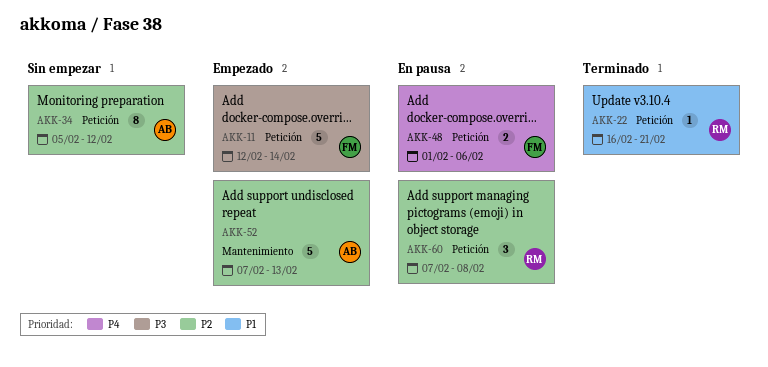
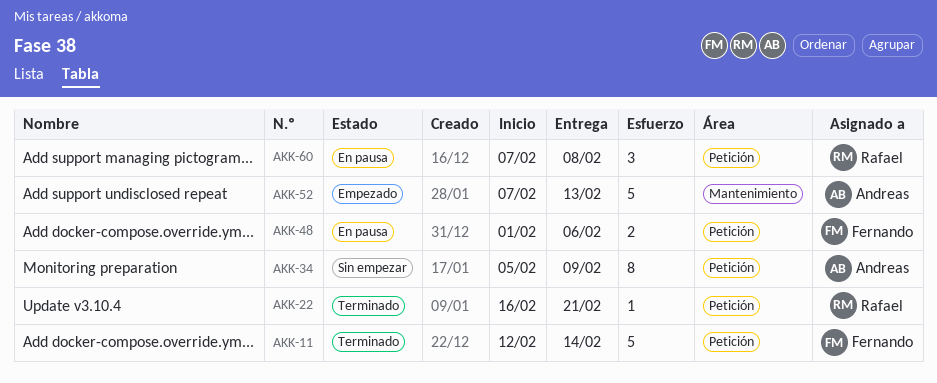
AKK-11, status: Empezado -> Terminado
AKK-34, due: Feb 12 -> Feb 9

